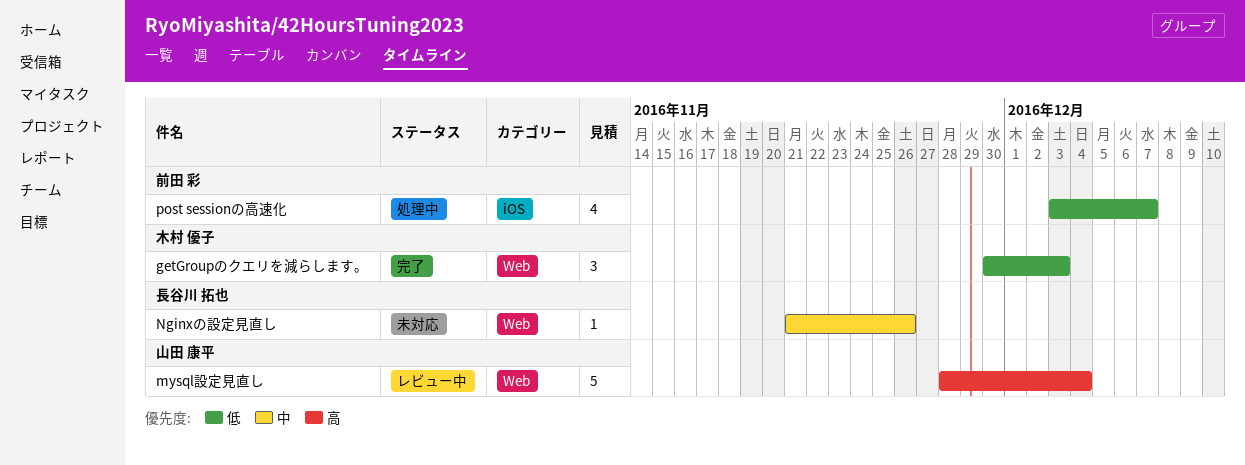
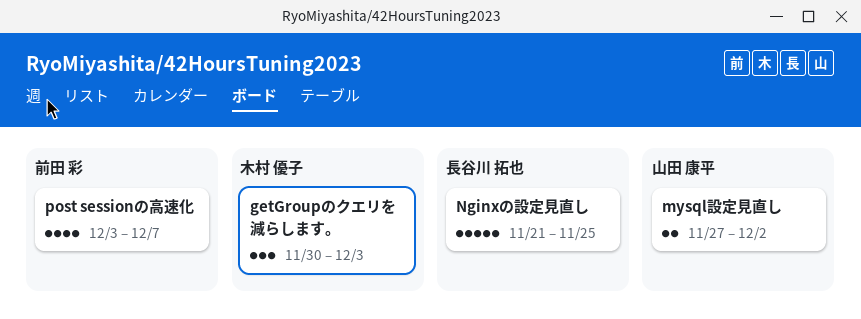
mysql設定見直し, estimate: 5 -> 2
mysql設定見直し, start: Nov 28 -> Nov 27
mysql設定見直し, due: Dec 4 -> Dec 2
Nginxの設定見直し, estimate: 1 -> 5
Nginxの設定見直し, due: Nov 26 -> Nov 25

